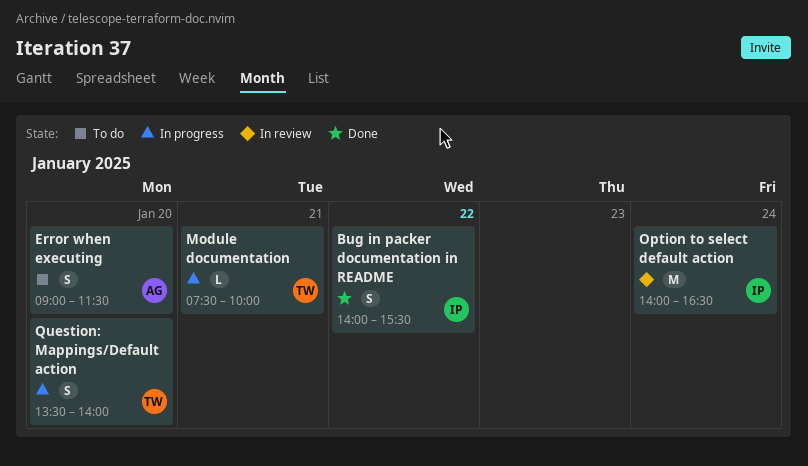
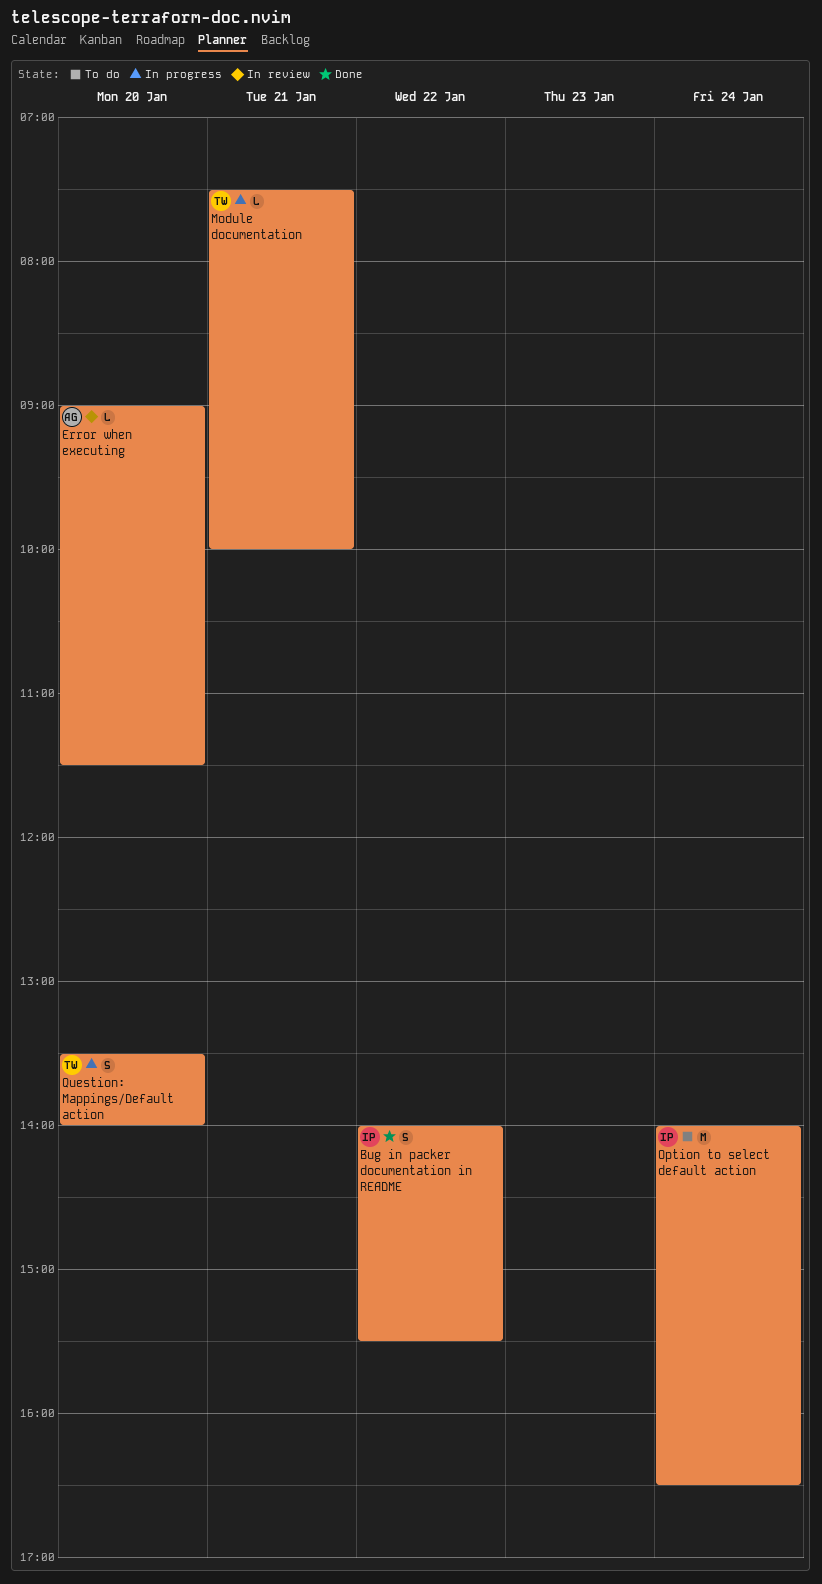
Error when executing, status: To do -> In review
Error when executing, estimate: S -> L
Option to select default action, status: In review -> To do

